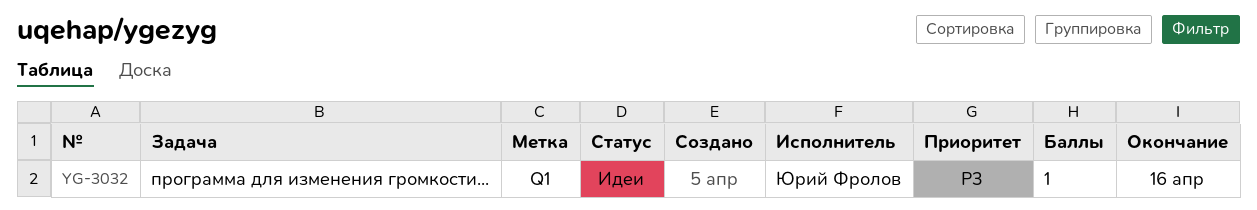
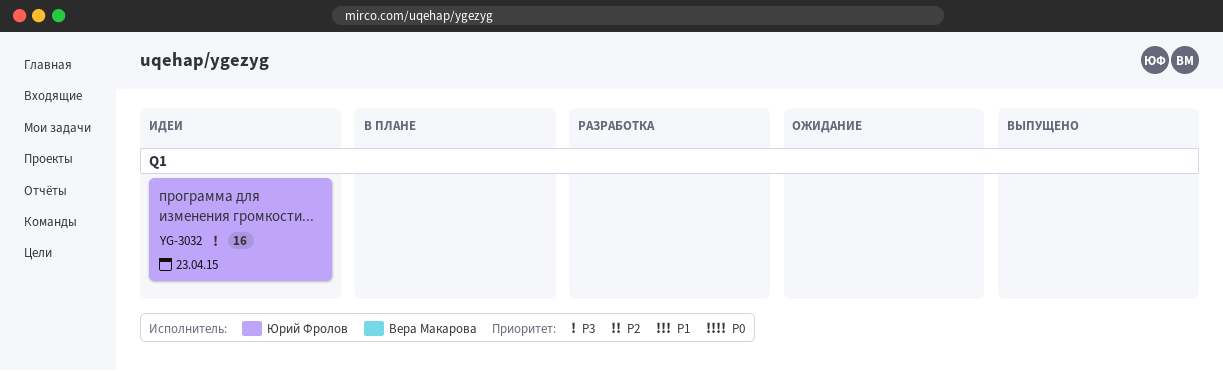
YG-3032, estimate: 1 -> 16
YG-3032, due: Apr 16 -> Apr 23

